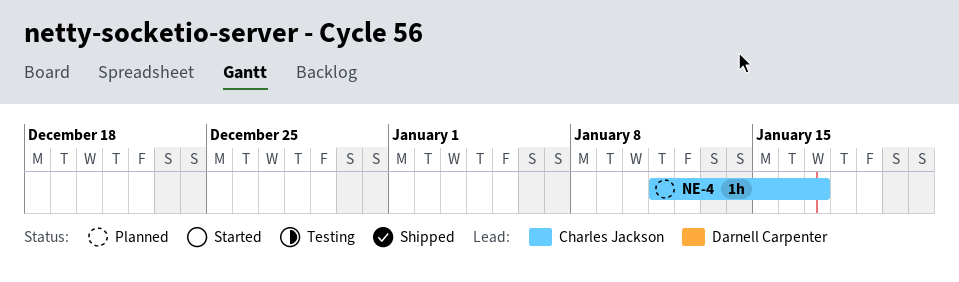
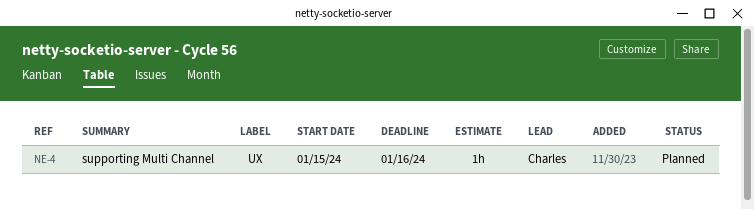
NE-4, start: Jan 11 -> Jan 15
NE-4, due: Jan 17 -> Jan 16

